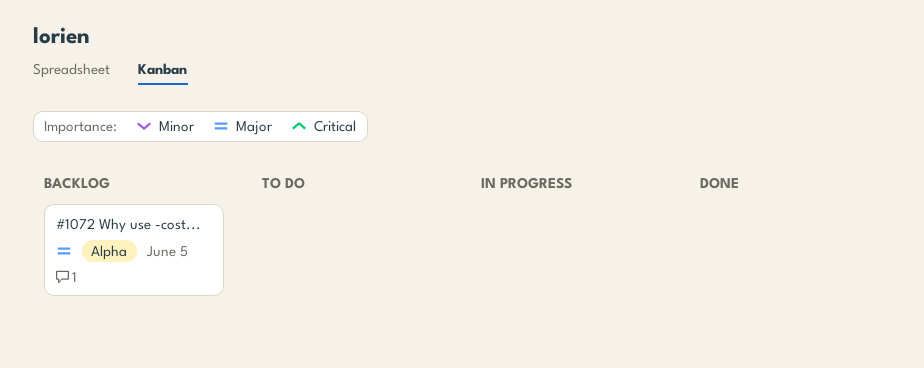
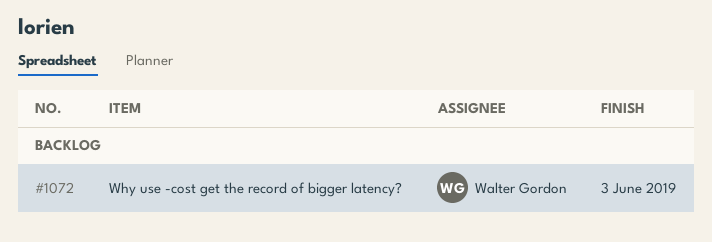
#1072, due: Jun 5 -> Jun 3

